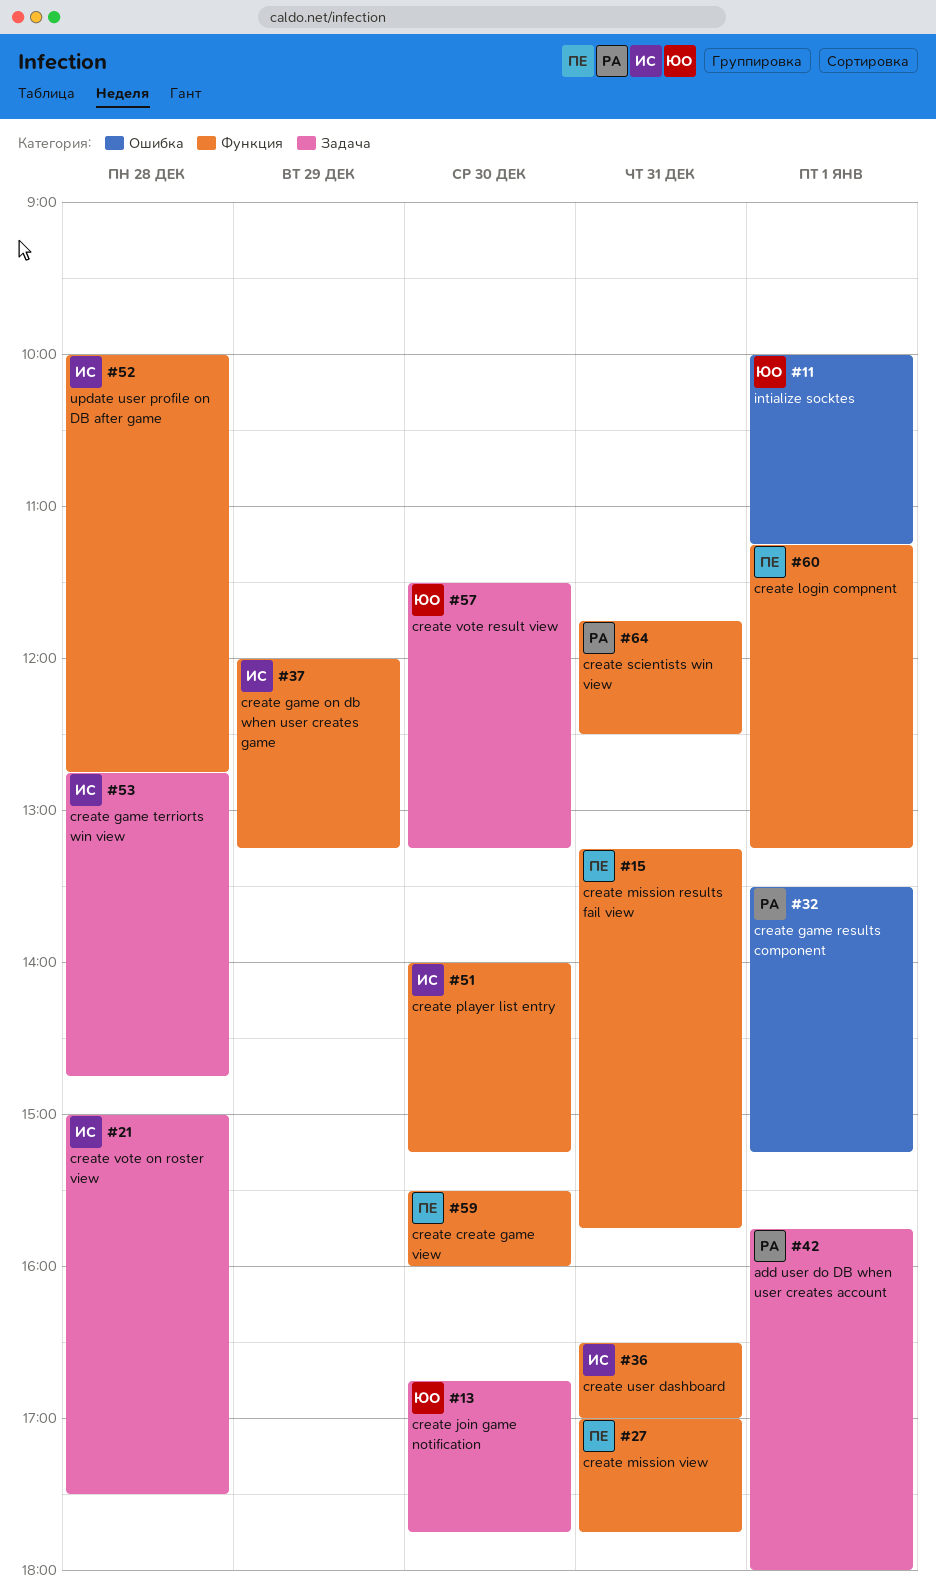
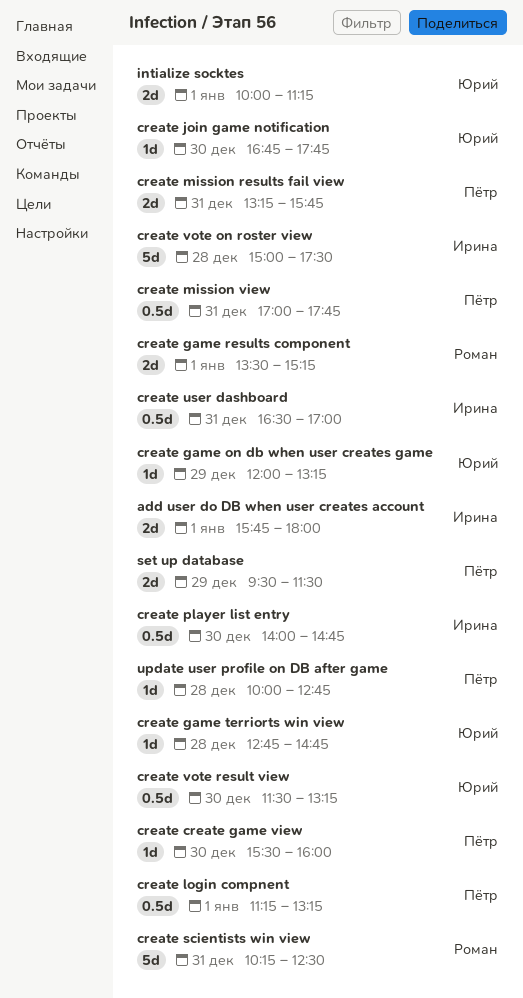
add user do DB when user creates account, owner: Роман -> Ирина
create game on db when user creates game, owner: Ирина -> Юрий
create game terriorts win view, owner: Ирина -> Юрий
create player list entry, ends: 15:15 -> 14:45
create scientists win view, begins: 11:45 -> 10:15
set up database: none -> present
update user profile on DB after game, owner: Ирина -> Пётр

